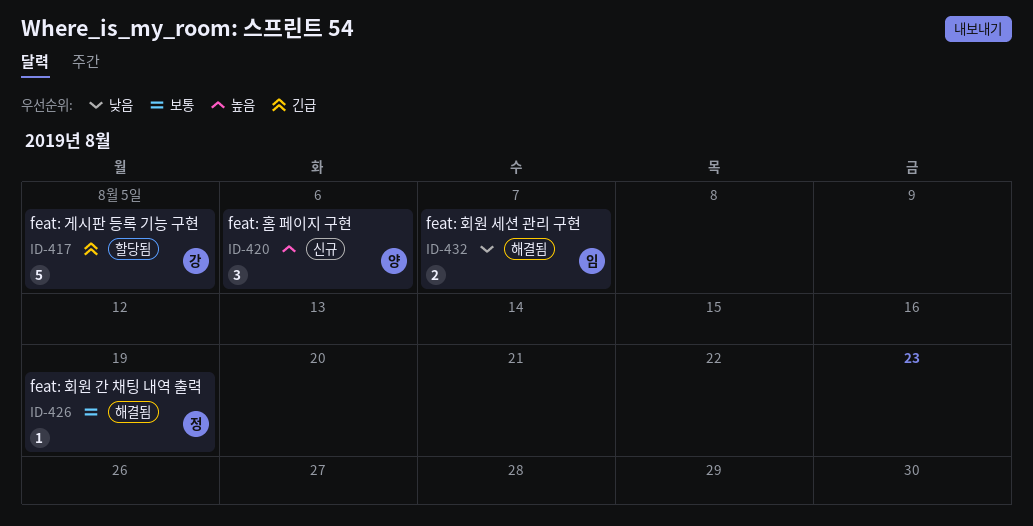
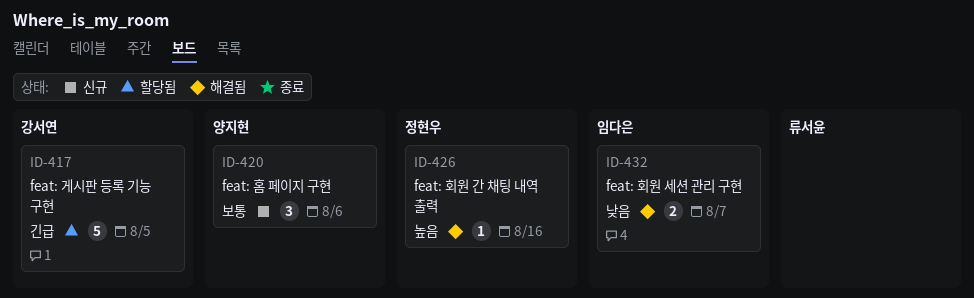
ID-420, priority: 높음 -> 보통
ID-426, priority: 보통 -> 높음
ID-426, due: Aug 19 -> Aug 16

